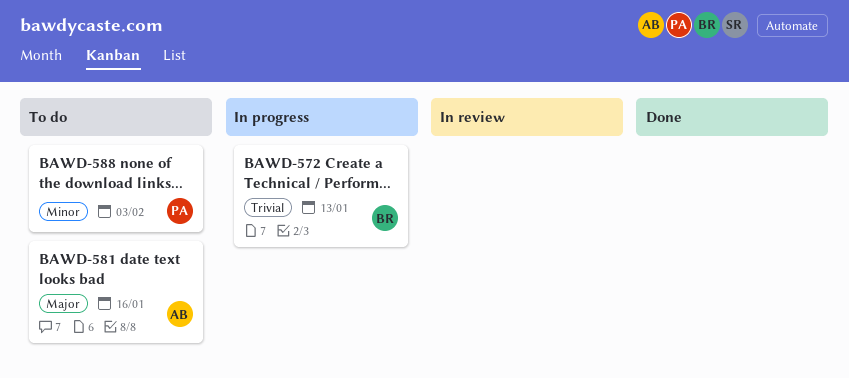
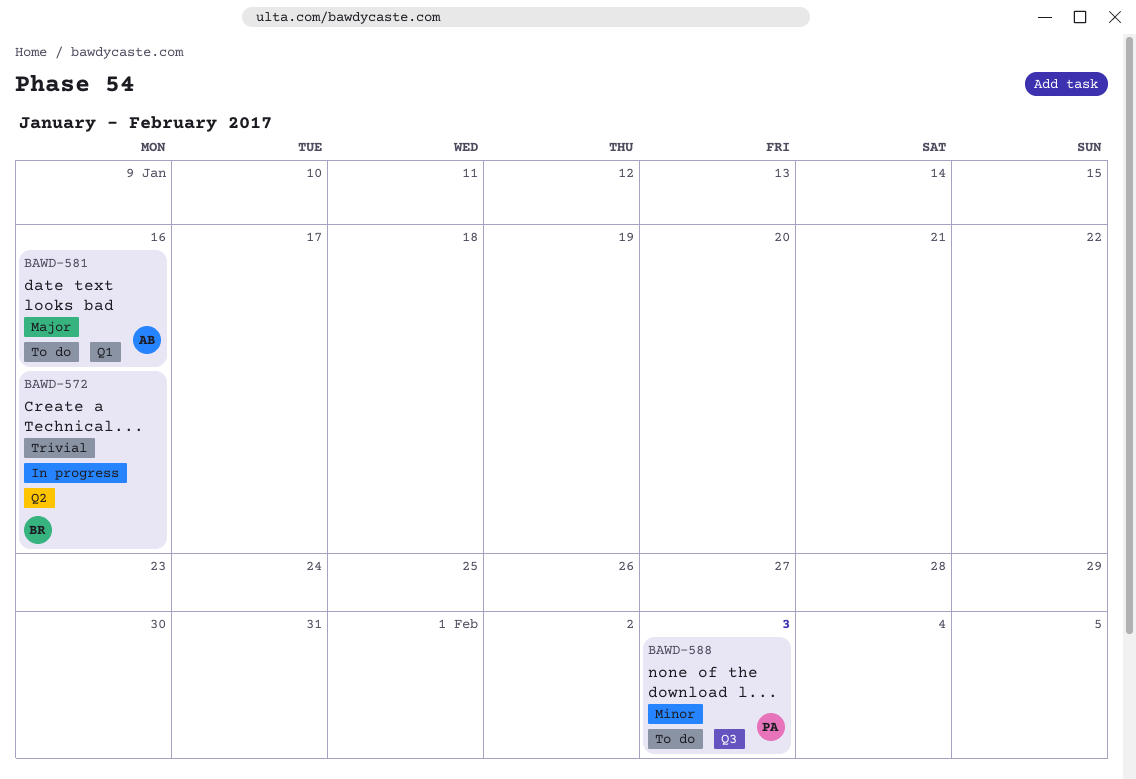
BAWD-572, due: Jan 13 -> Jan 16

